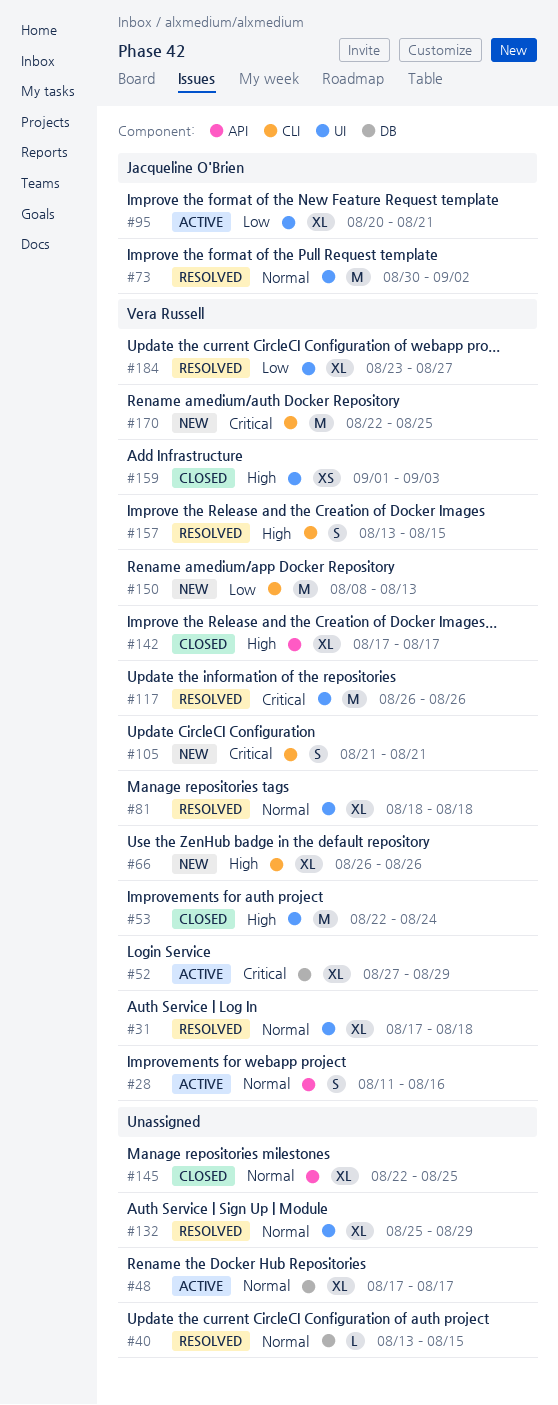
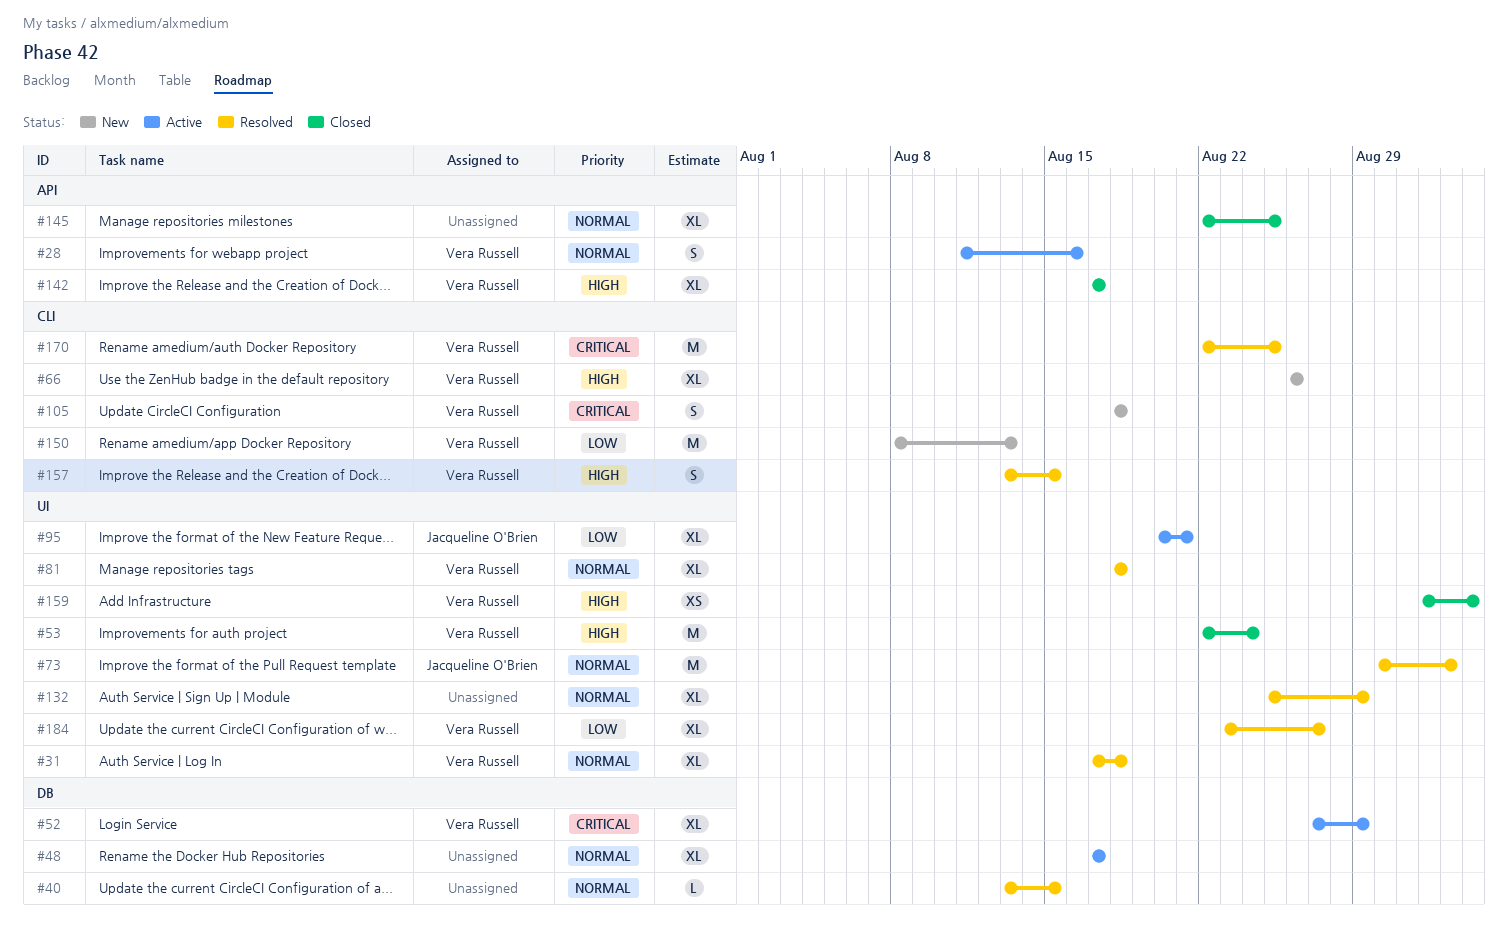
#105, start: Aug 21 -> Aug 18
#105, due: Aug 21 -> Aug 18
#117: present -> none
#170, status: New -> Resolved

